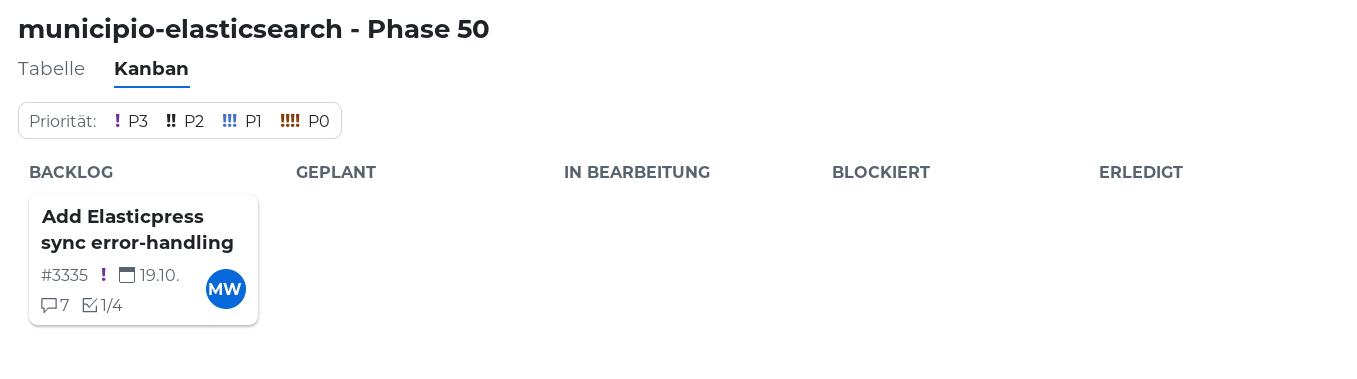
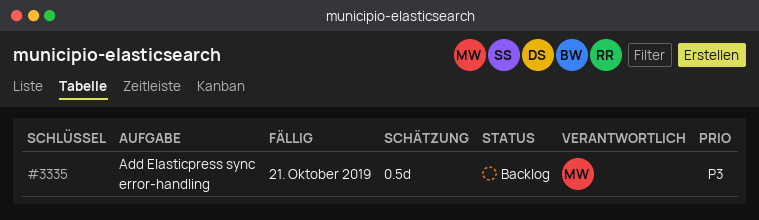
#3335, due: Oct 19 -> Oct 21

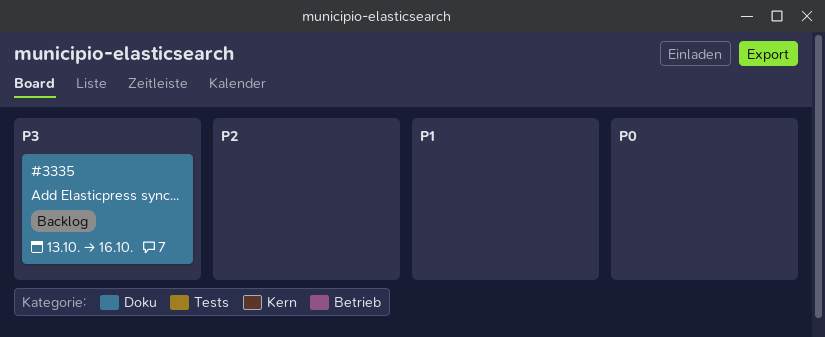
#3335, due: Oct 21 -> Oct 16

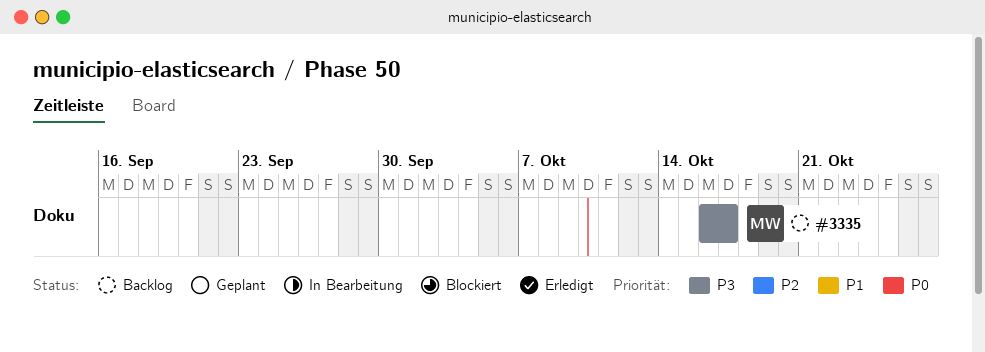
#3335, start: Oct 13 -> Oct 16
#3335, due: Oct 16 -> Oct 17

